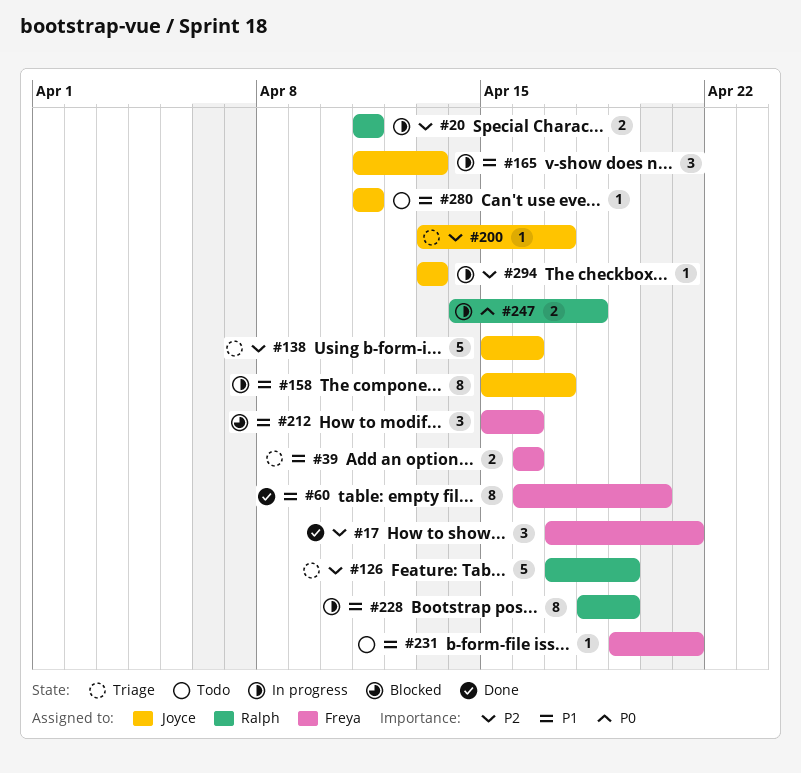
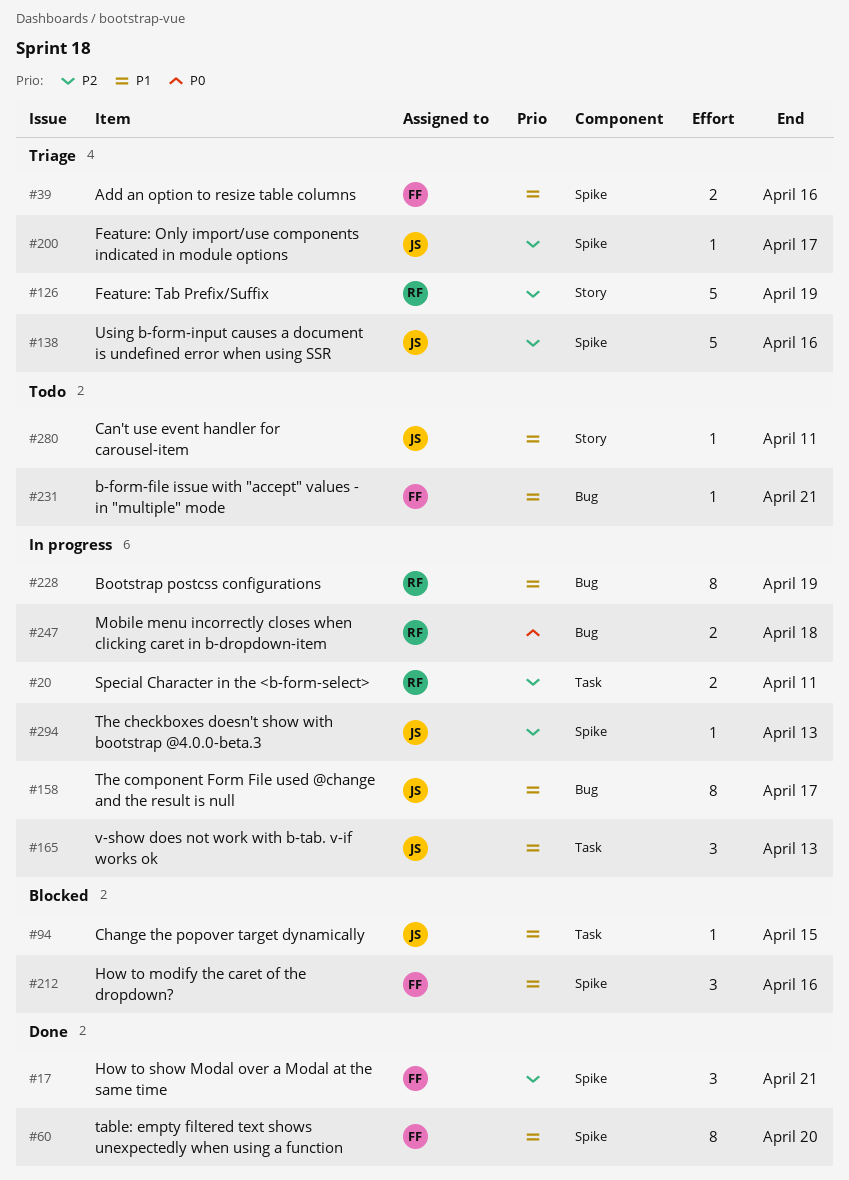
#94: none -> present

